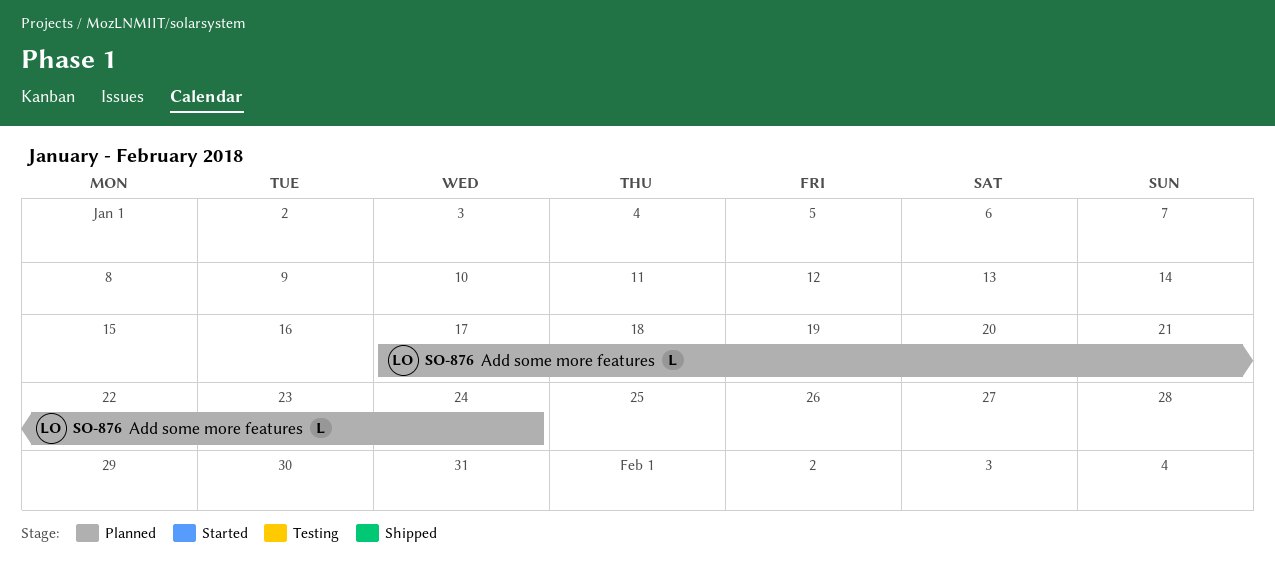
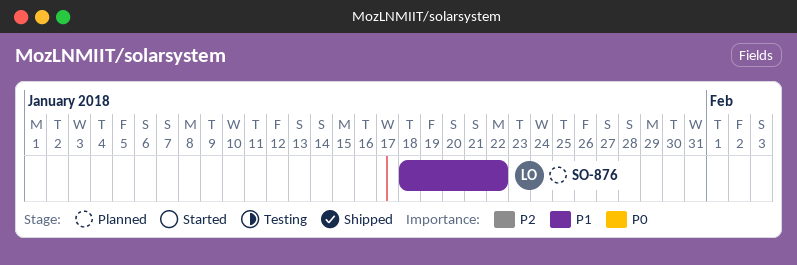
SO-876, start: Jan 17 -> Jan 18
SO-876, due: Jan 24 -> Jan 22

